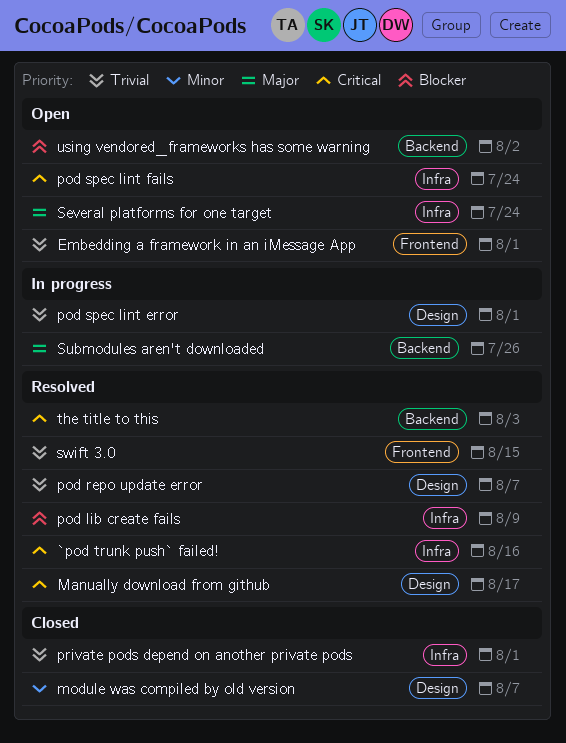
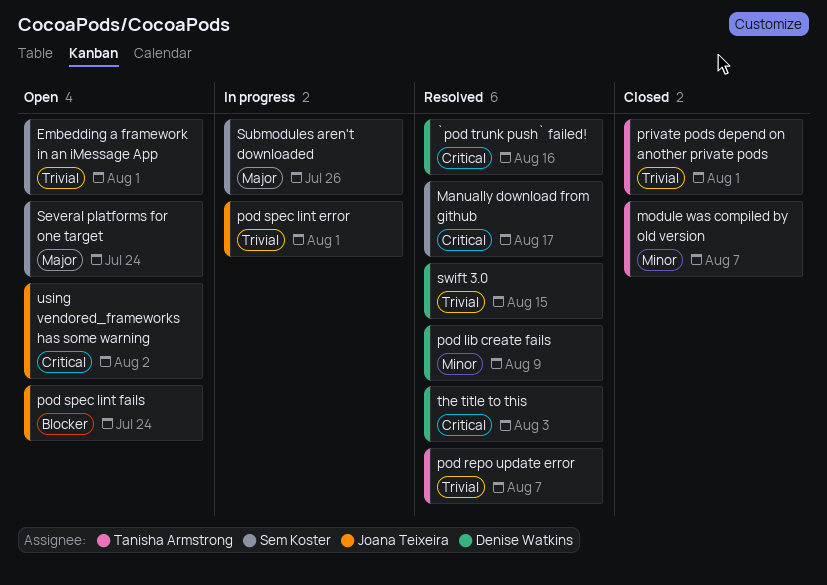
pod lib create fails, priority: Blocker -> Minor
pod spec lint fails, priority: Critical -> Blocker
using vendored_frameworks has some warning, priority: Blocker -> Critical

